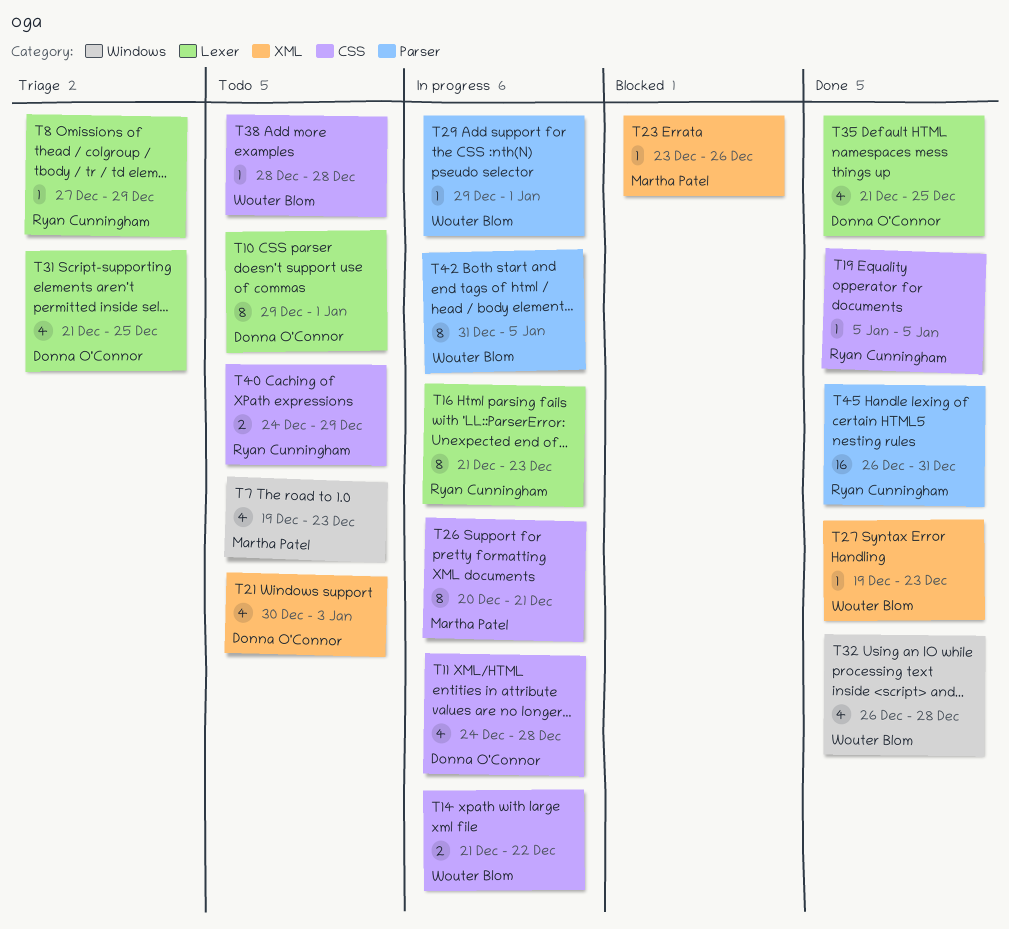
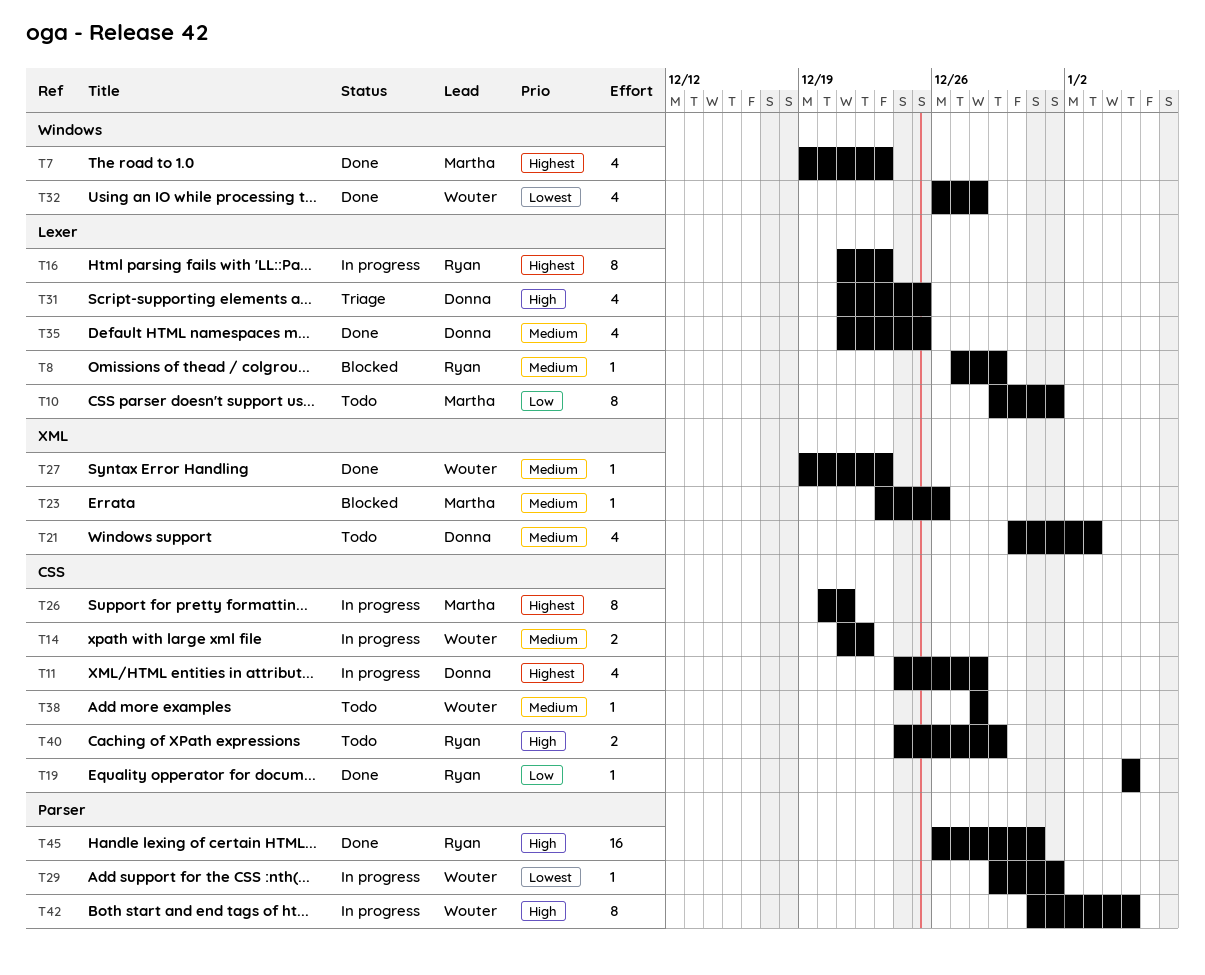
T7, status: Todo -> Done
T8, status: Triage -> Blocked
T10, owner: Donna O'Connor -> Martha Patel

